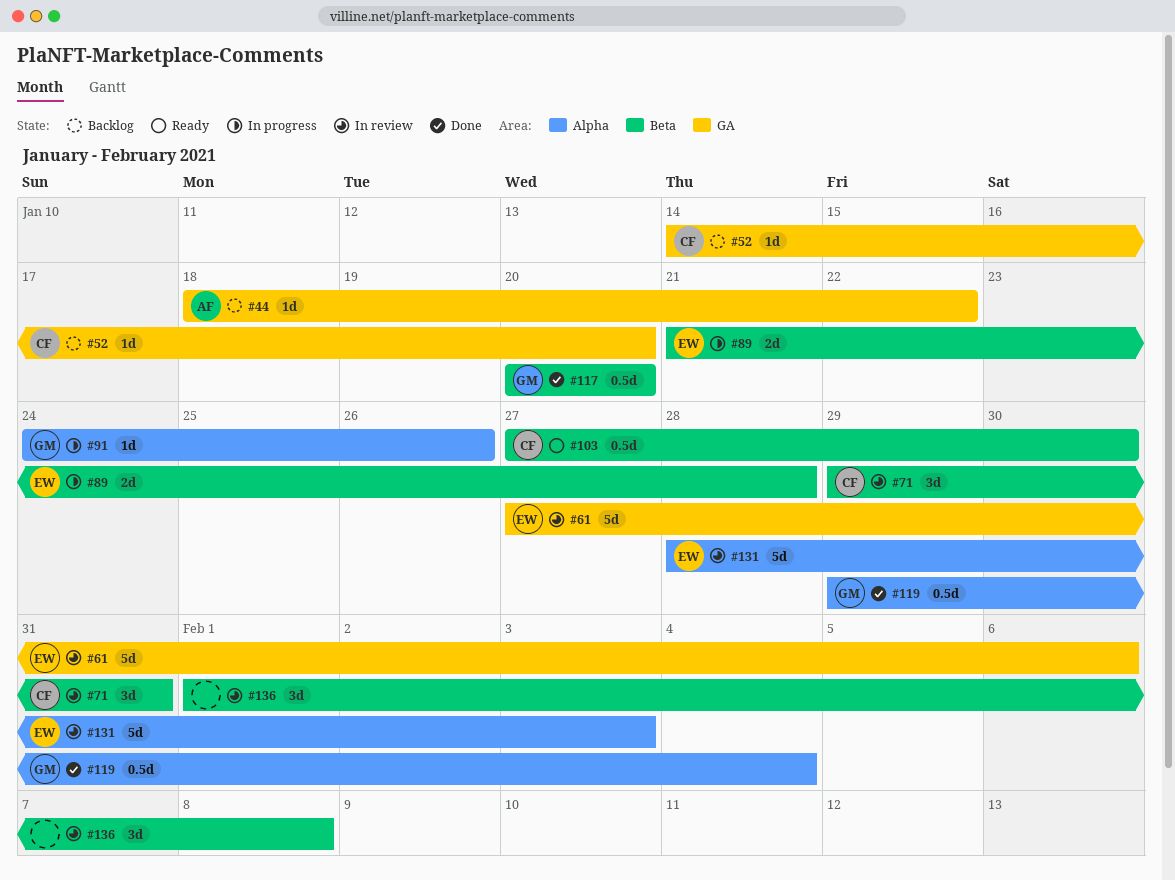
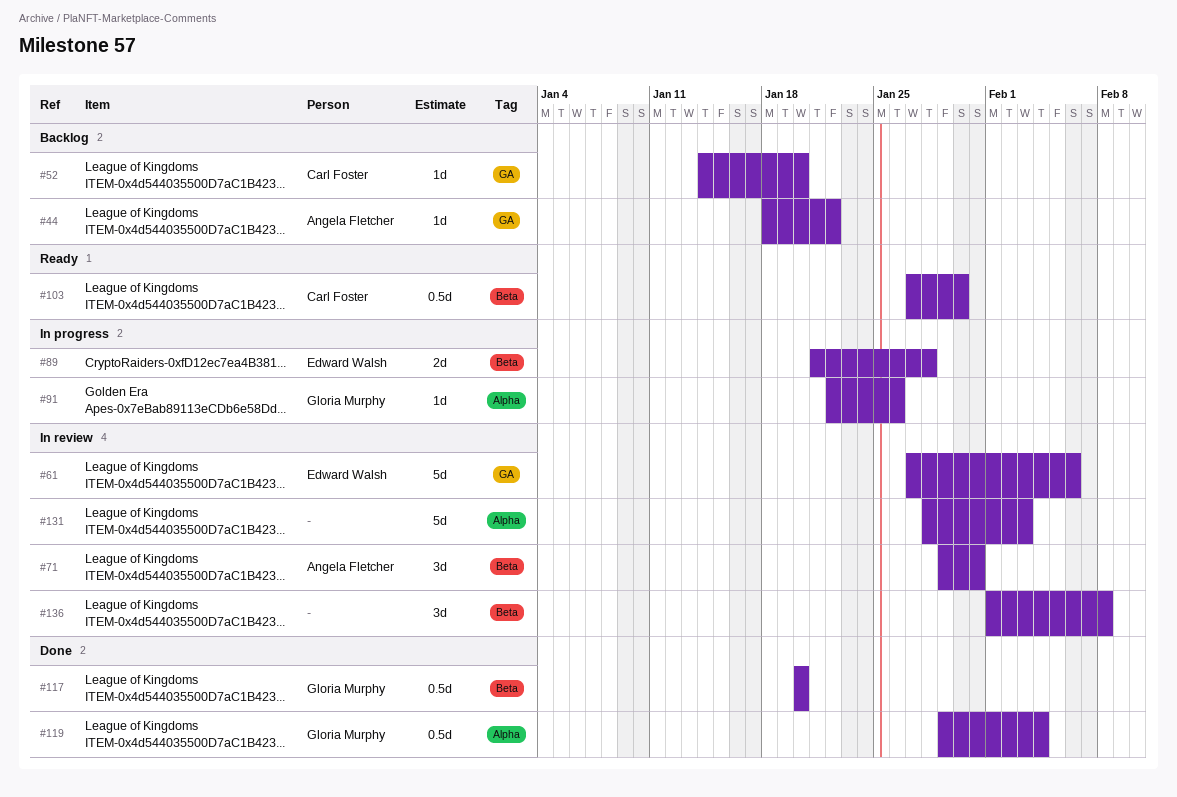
#71, owner: Carl Foster -> Angela Fletcher
#91, start: Jan 24 -> Jan 22
#131, owner: Edward Walsh -> none

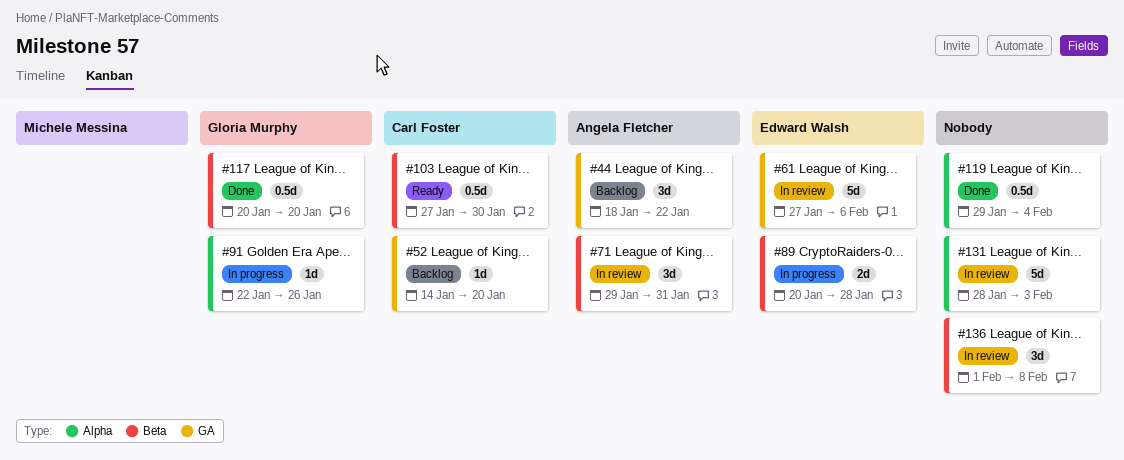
#44, estimate: 1d -> 3d
#89, start: Jan 21 -> Jan 20
#119, owner: Gloria Murphy -> none

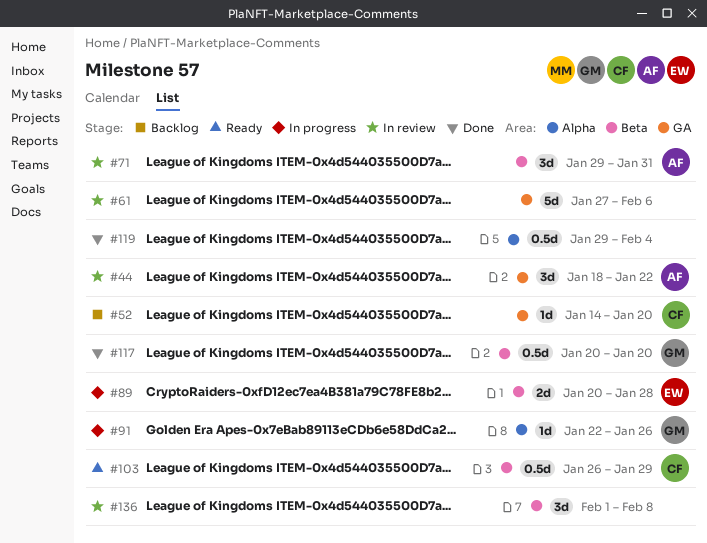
#44, status: Backlog -> In review
#61, owner: Edward Walsh -> none
#103, start: Jan 27 -> Jan 26
#103, due: Jan 30 -> Jan 29
#131: present -> none

